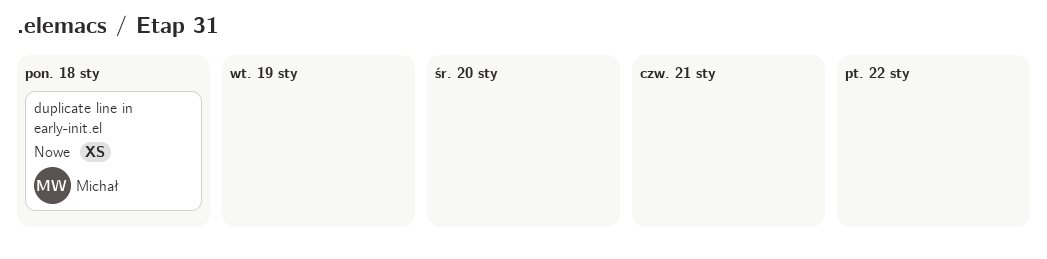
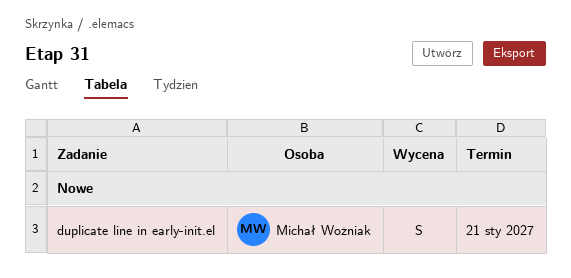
duplicate line in early-init.el, estimate: XS -> S
duplicate line in early-init.el, due: Jan 18 -> Jan 21

